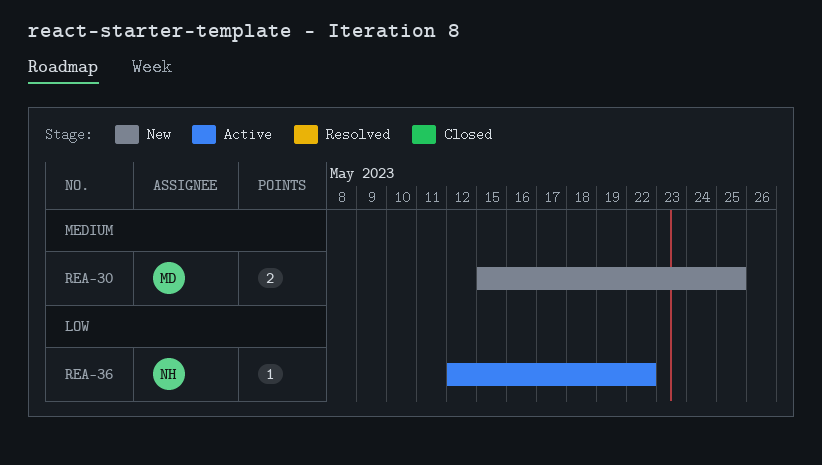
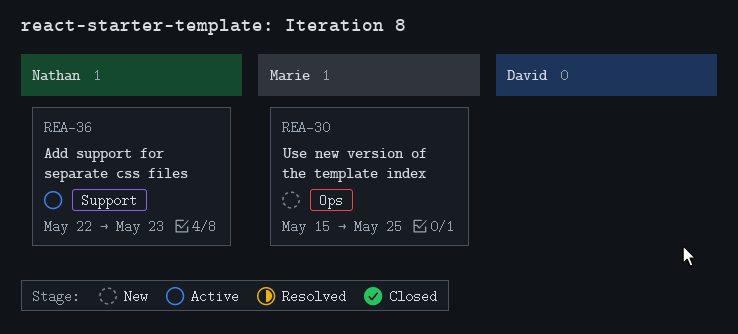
REA-36, start: May 12 -> May 22
REA-36, due: May 22 -> May 23

